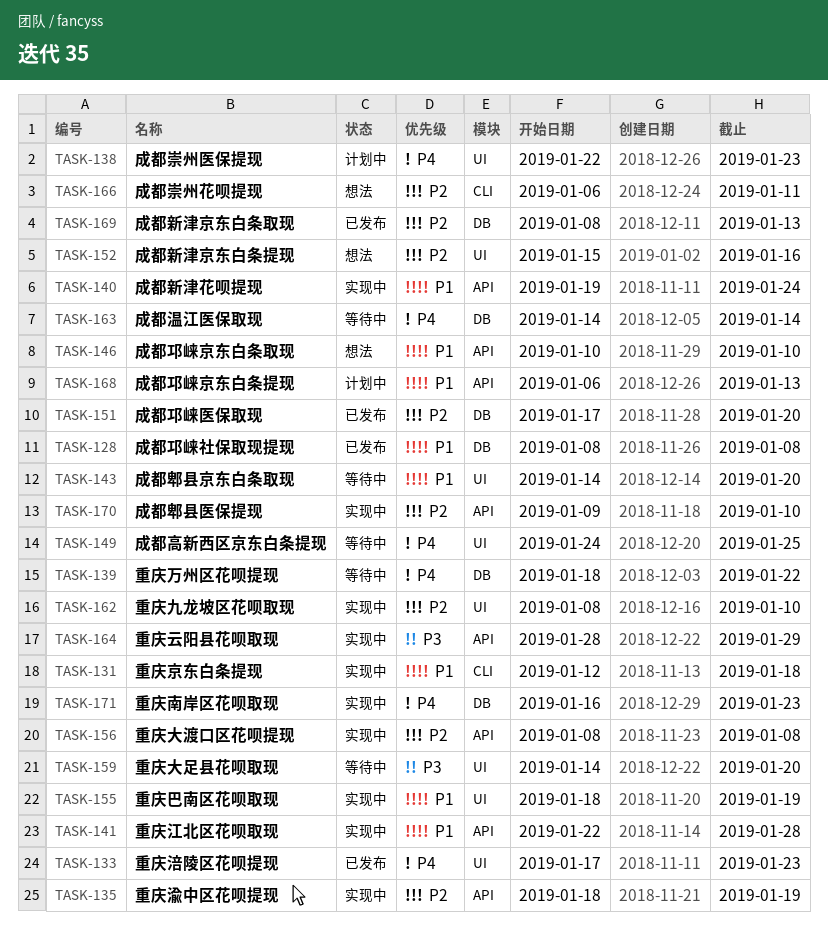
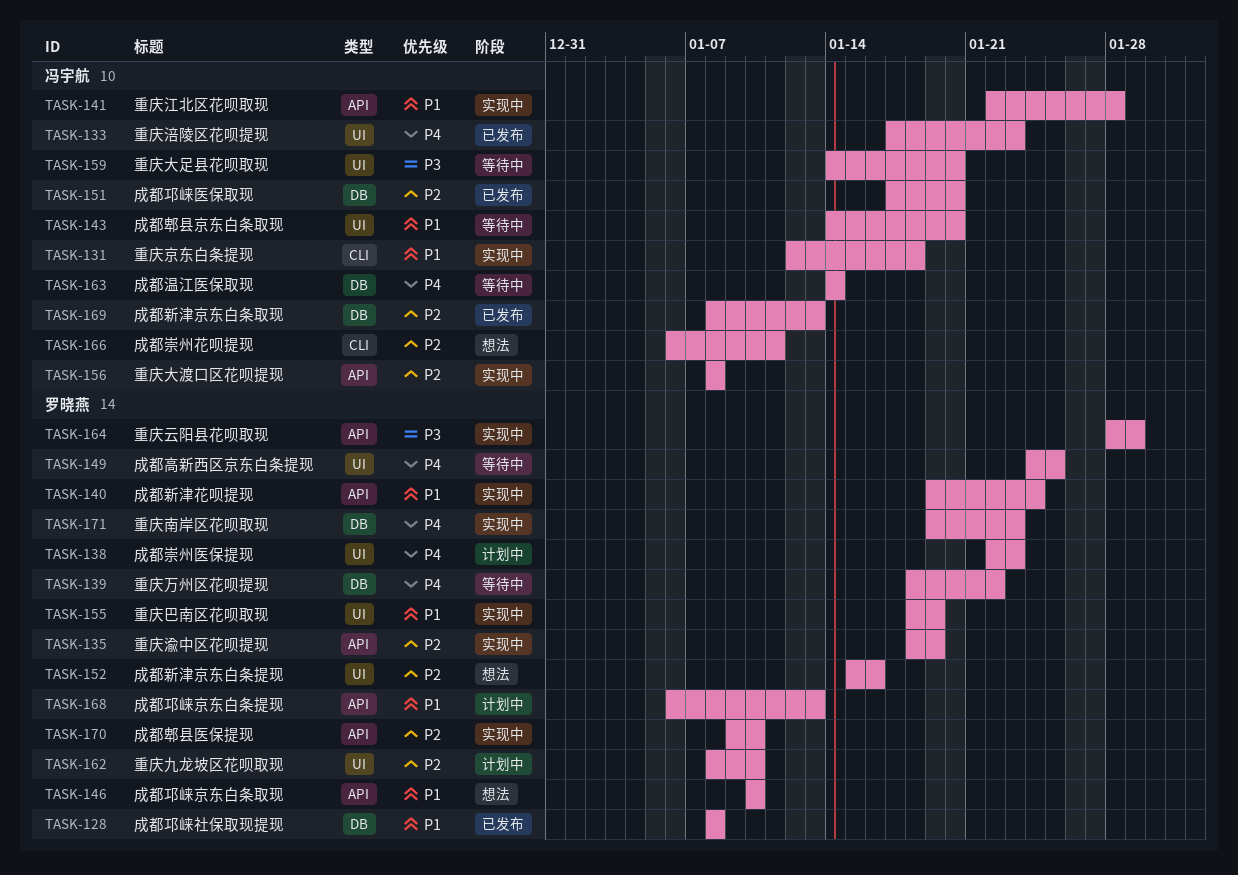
TASK-162, status: 实现中 -> 计划中
TASK-171, start: Jan 16 -> Jan 19

